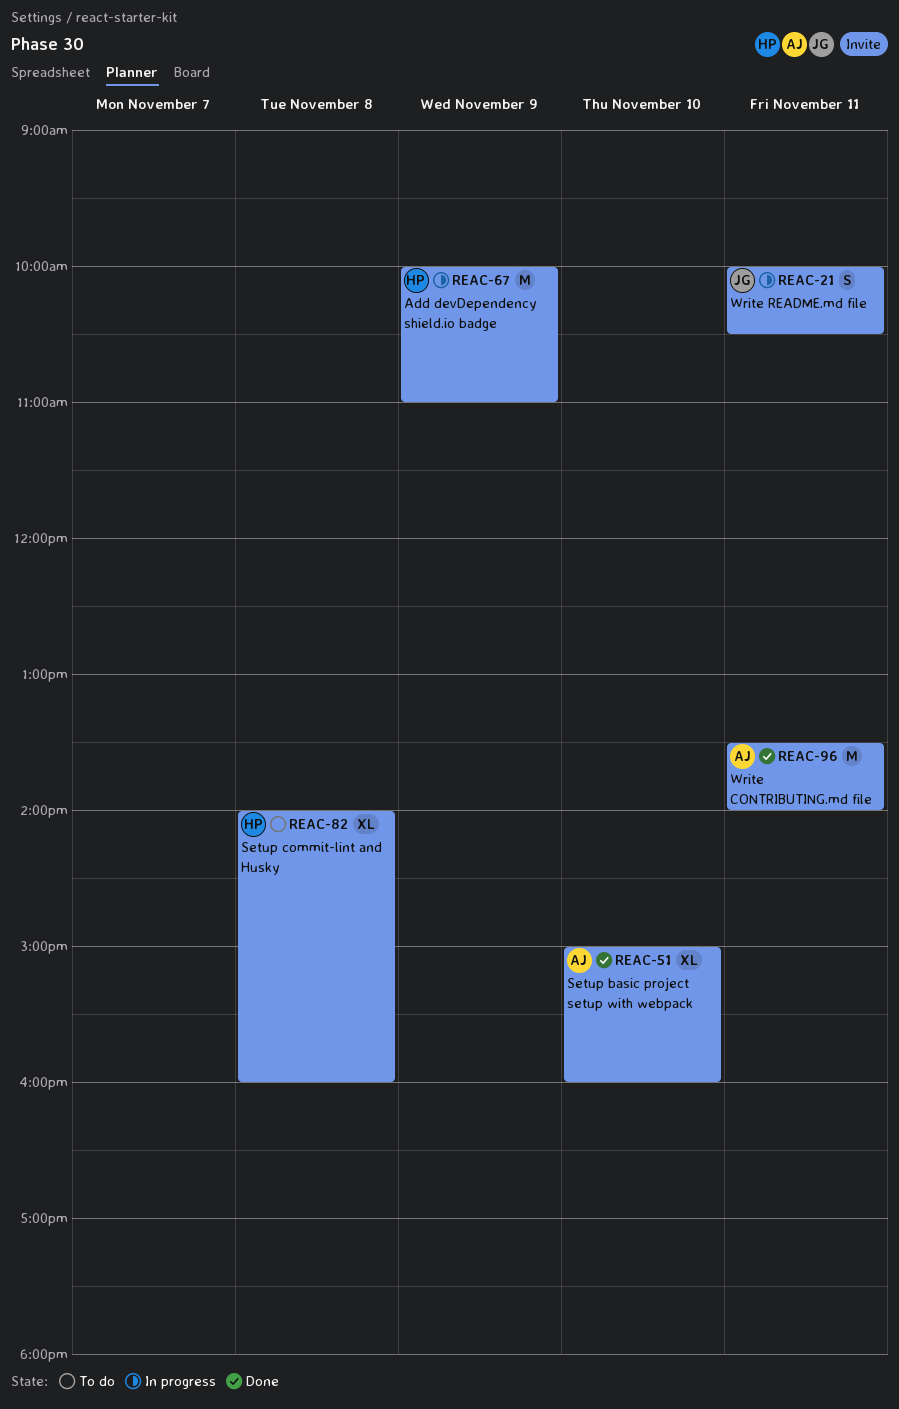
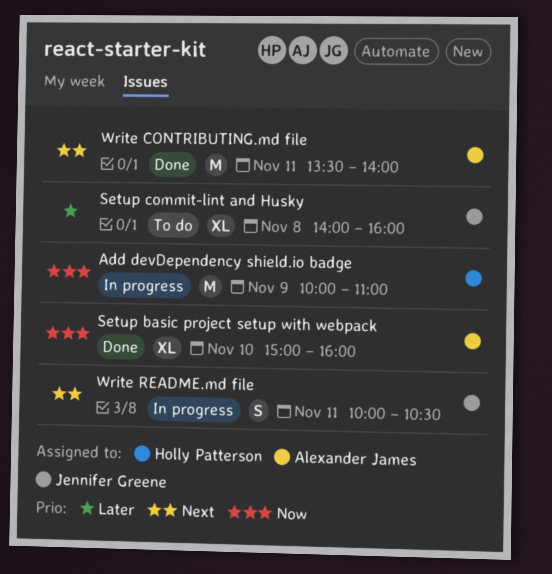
Setup commit-lint and Husky, owner: Holly Patterson -> Jennifer Greene

